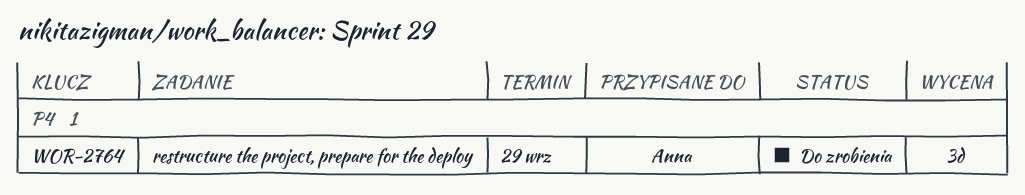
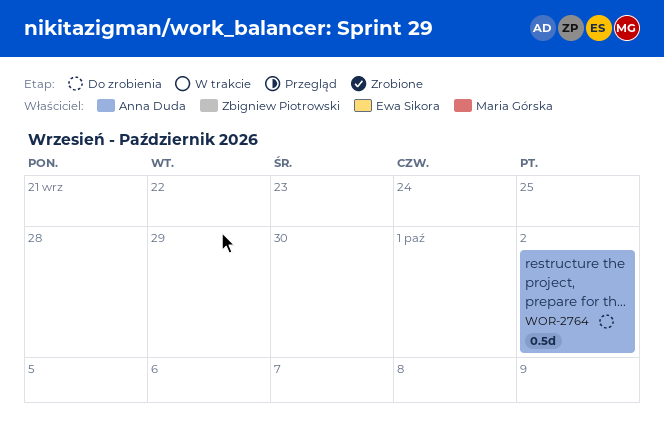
WOR-2764, estimate: 3d -> 0.5d
WOR-2764, due: Sep 29 -> Oct 2

